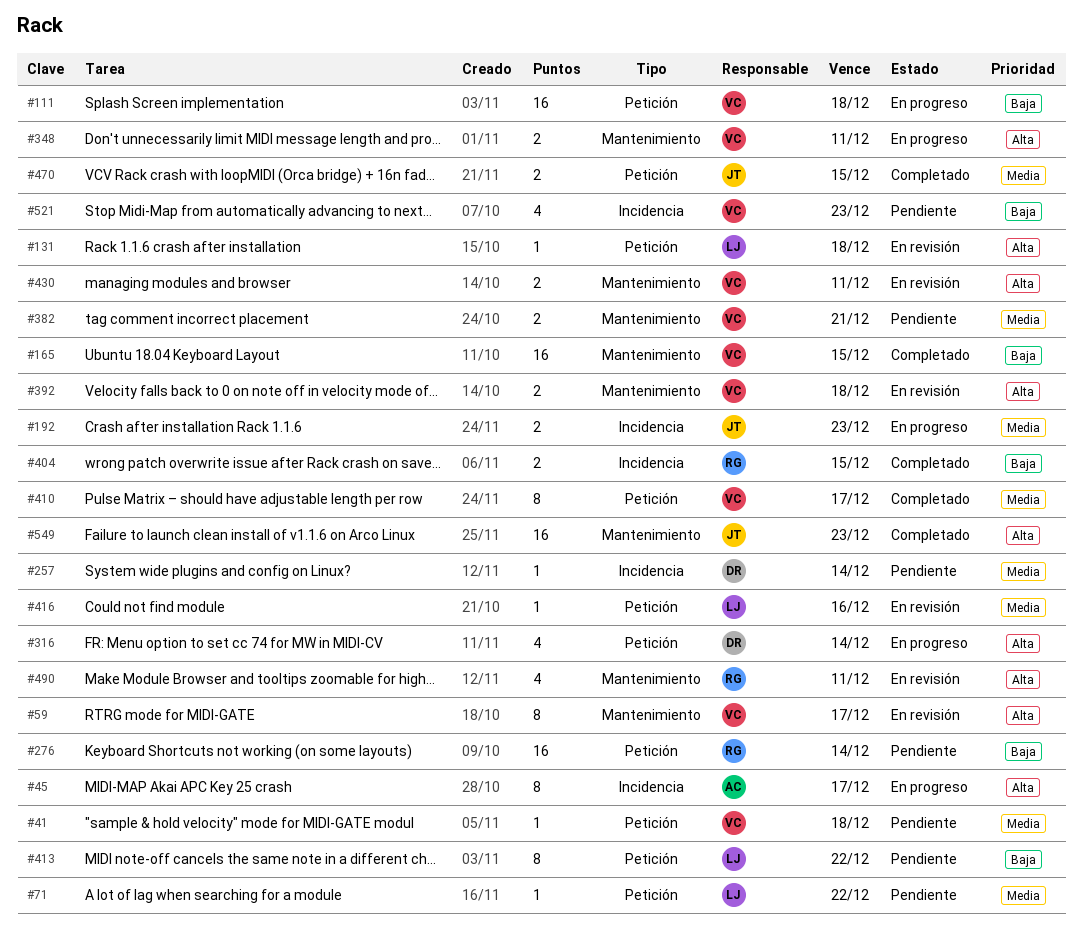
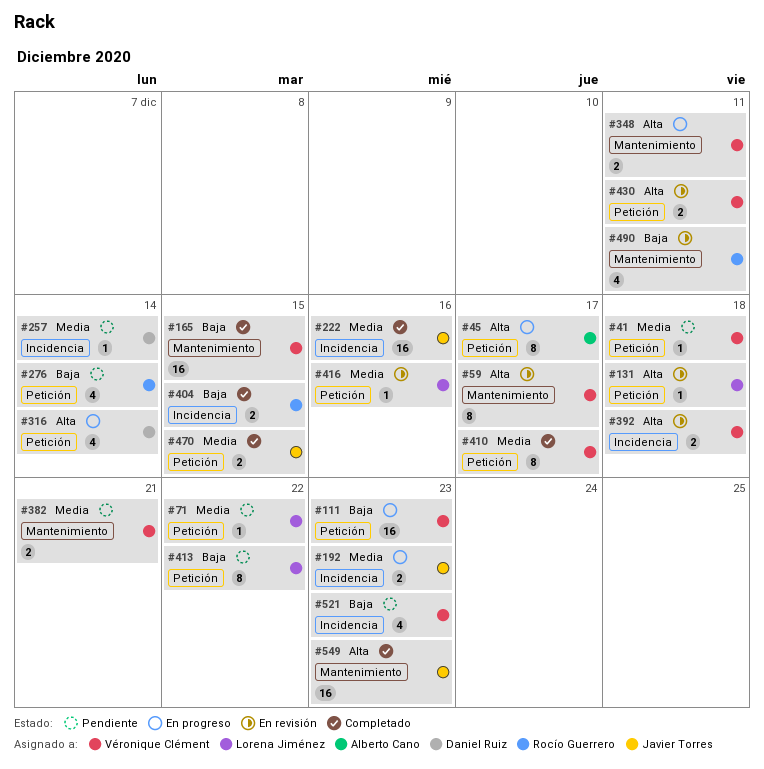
#45, label: Incidencia -> Petición
#111, due: Dec 18 -> Dec 23
#222: none -> present
#276, estimate: 16 -> 4
#392, label: Mantenimiento -> Incidencia
#430, label: Mantenimiento -> Petición
#490, priority: Alta -> Baja

